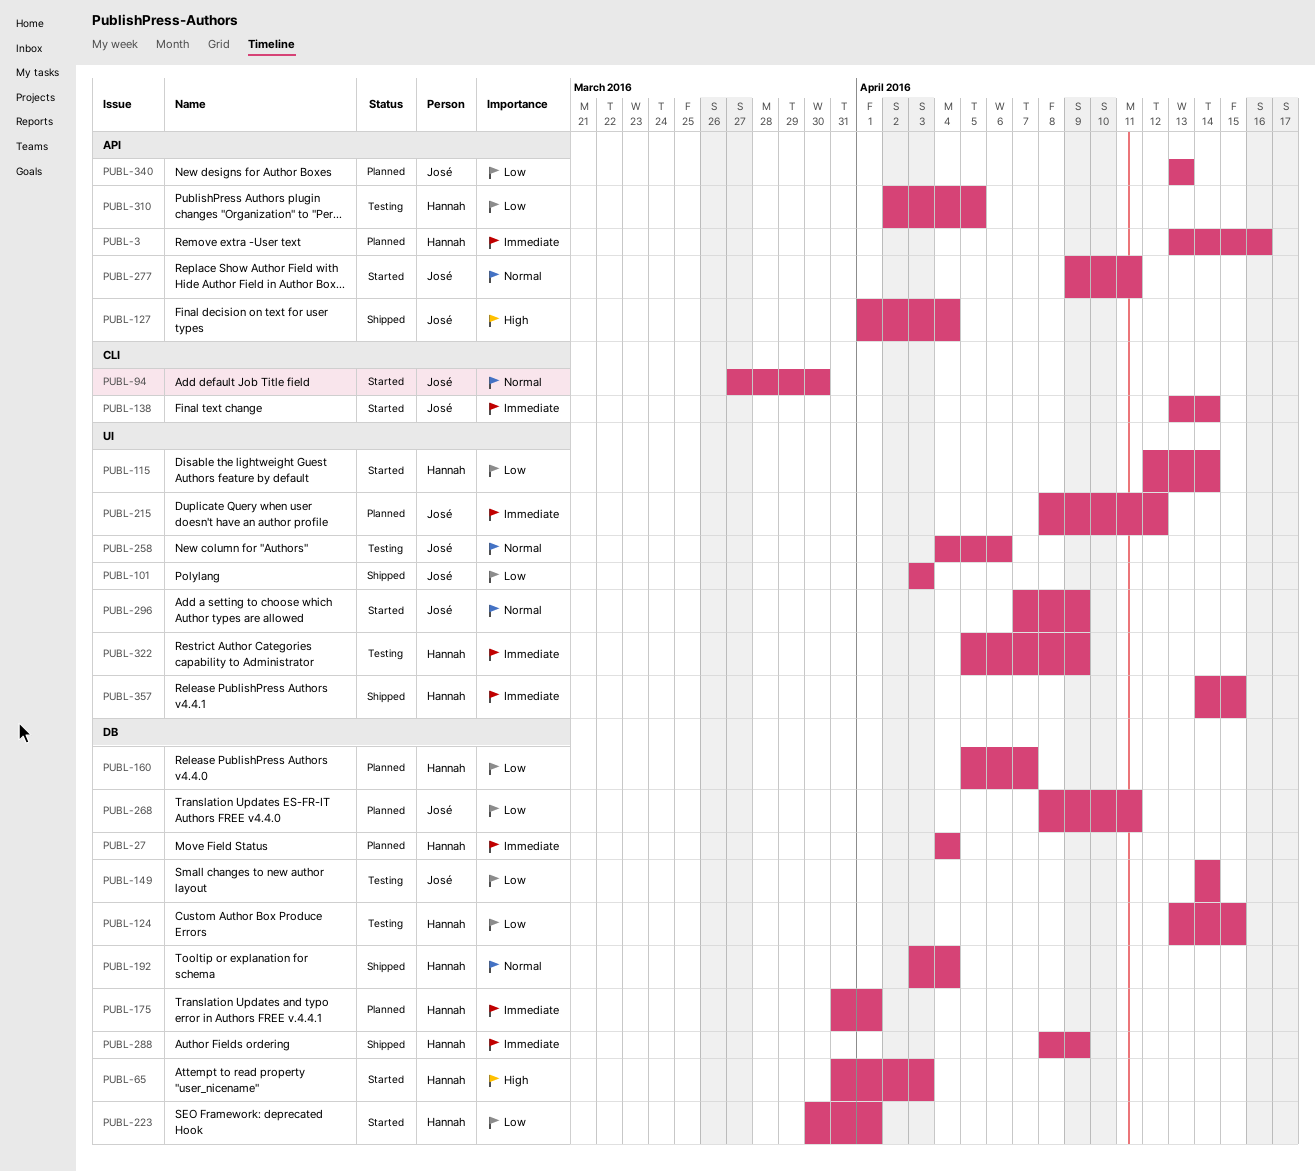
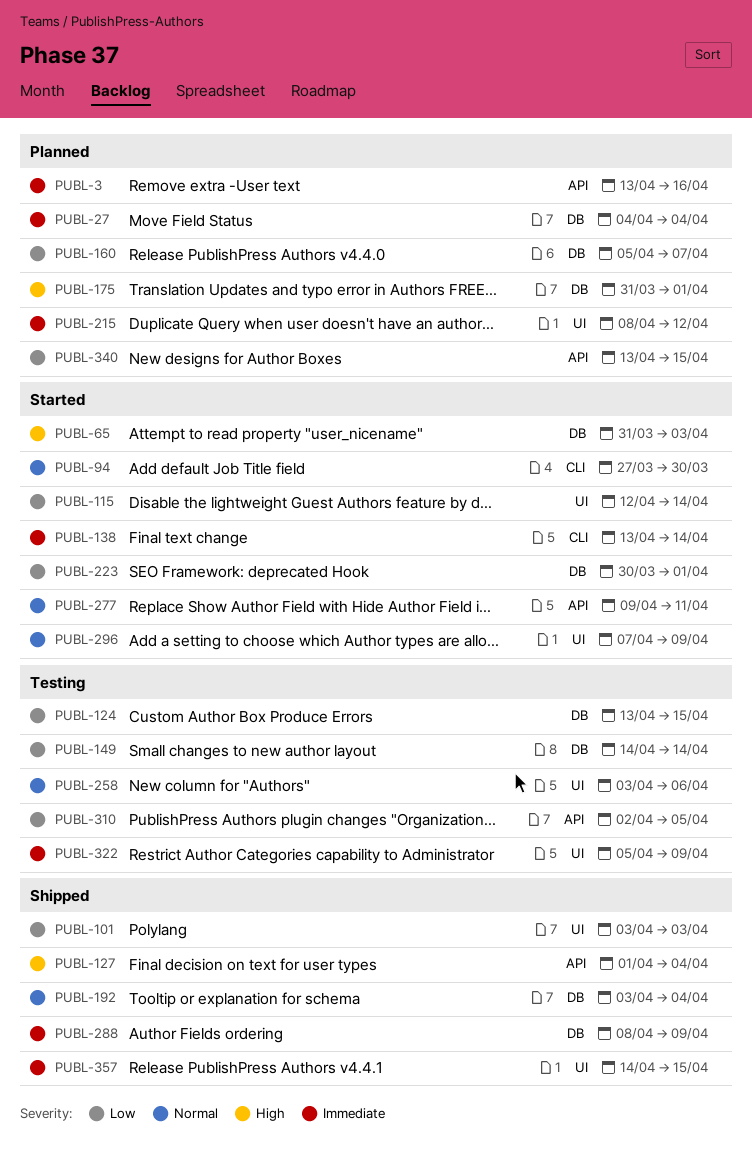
PUBL-175, priority: Immediate -> High
PUBL-258, start: Apr 4 -> Apr 3
PUBL-268: present -> none
PUBL-340, due: Apr 13 -> Apr 15

